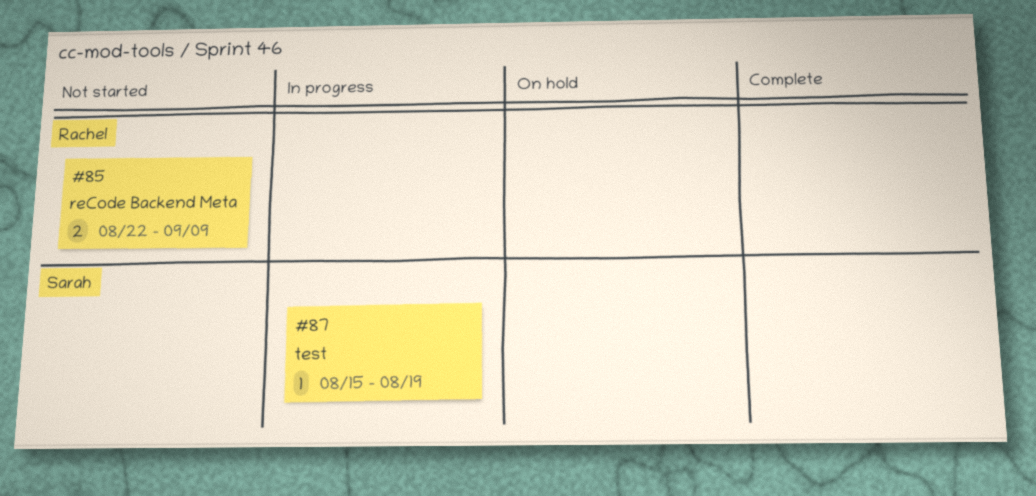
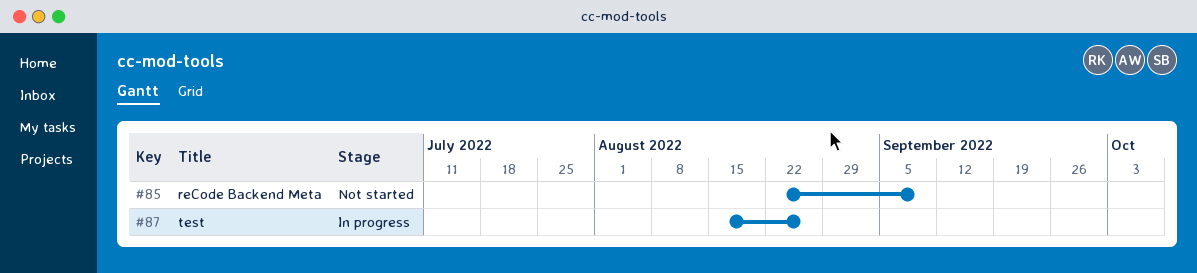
#87, due: Aug 19 -> Aug 26

